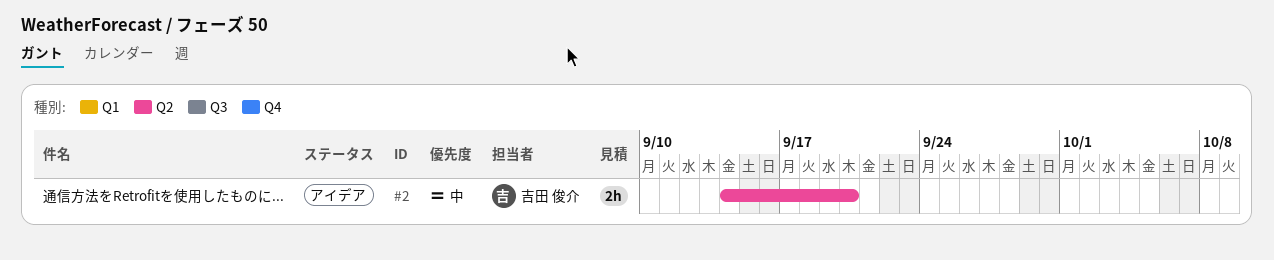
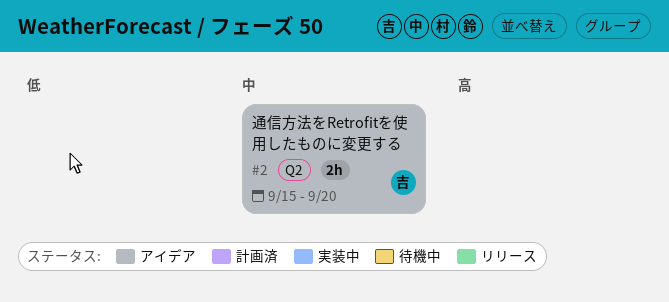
#2, start: Sep 14 -> Sep 15

